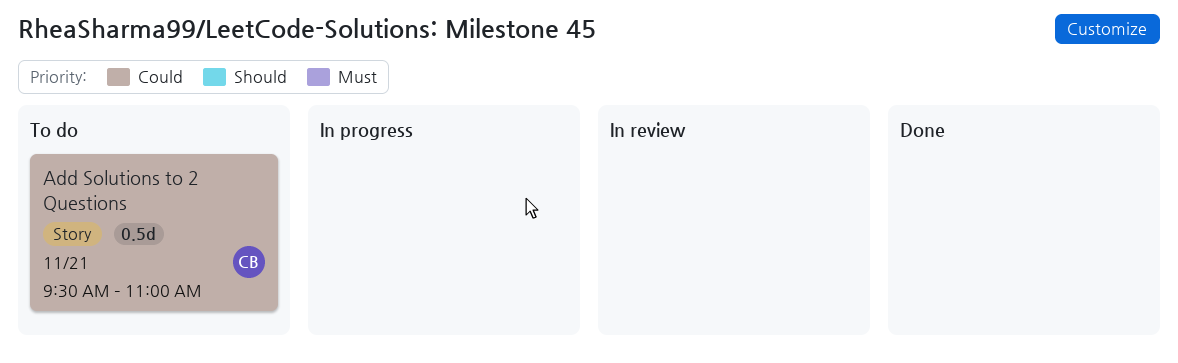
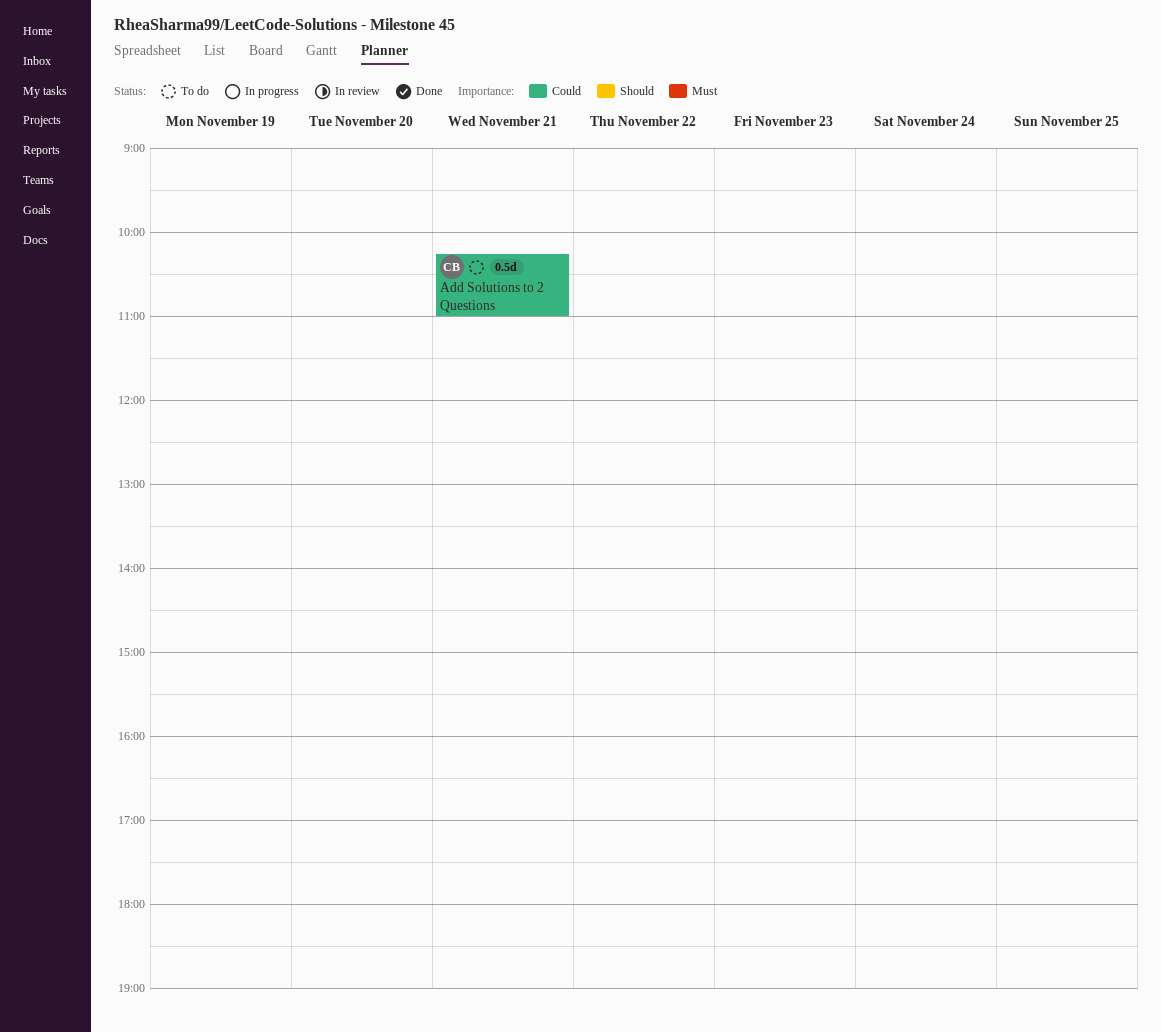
Add Solutions to 2 Questions, begins: 09:30 -> 10:15

